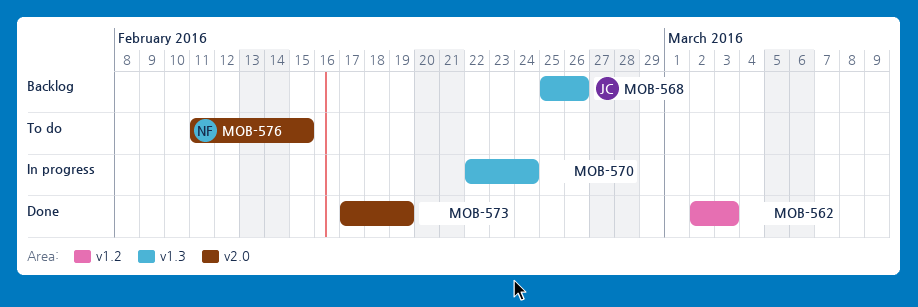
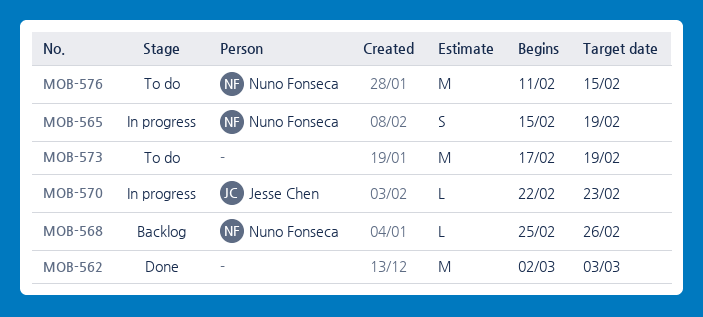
MOB-565: none -> present
MOB-568, owner: Jesse Chen -> Nuno Fonseca
MOB-570, owner: none -> Jesse Chen
MOB-570, due: Feb 24 -> Feb 23
MOB-573, status: Done -> To do

